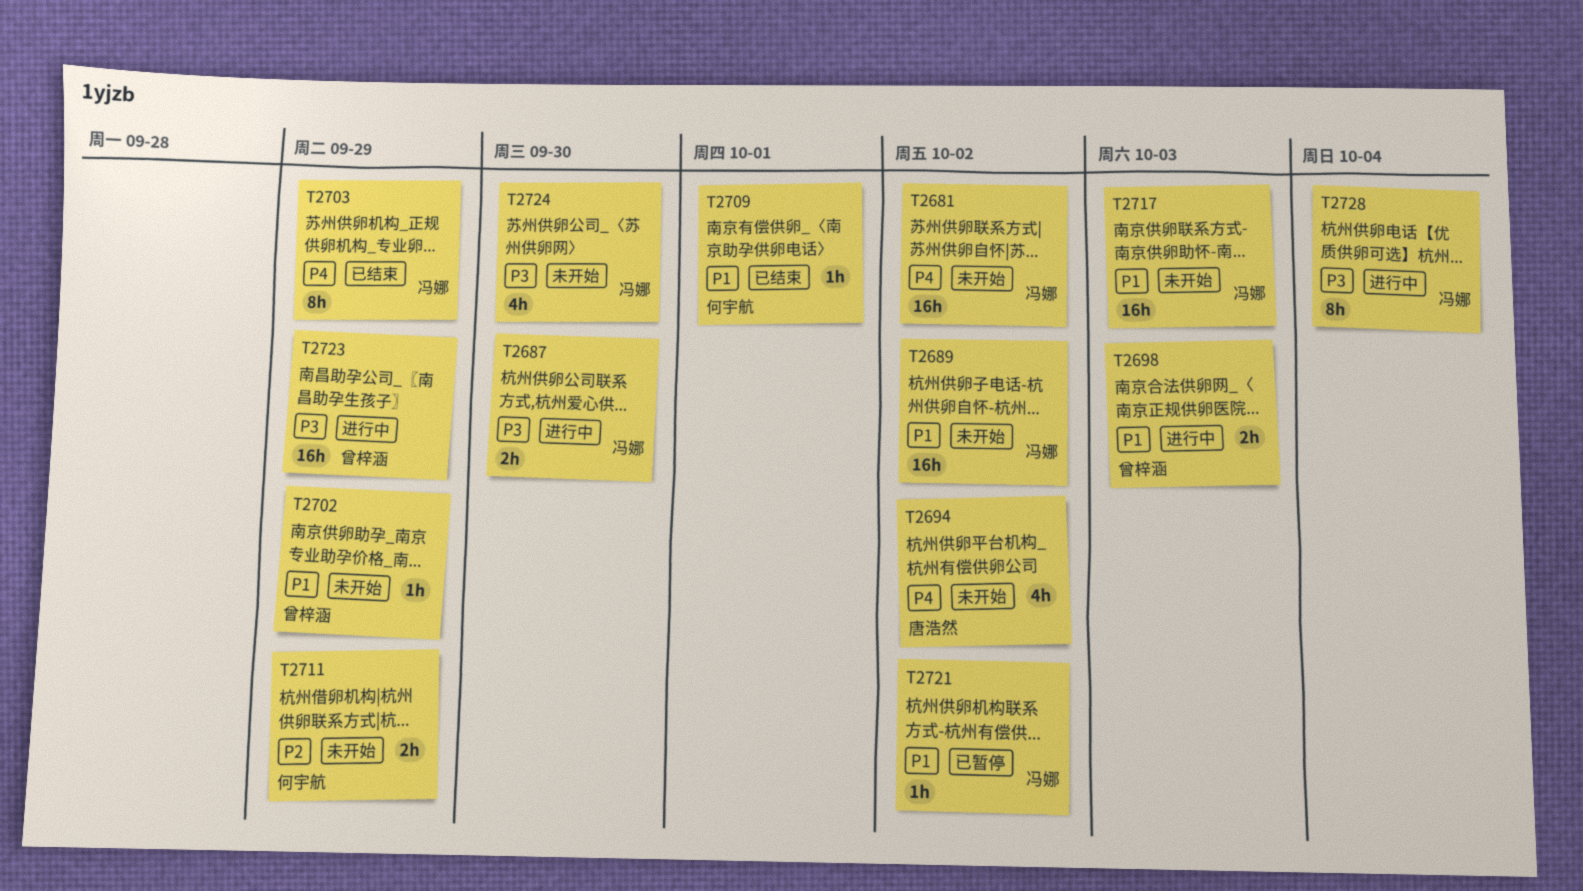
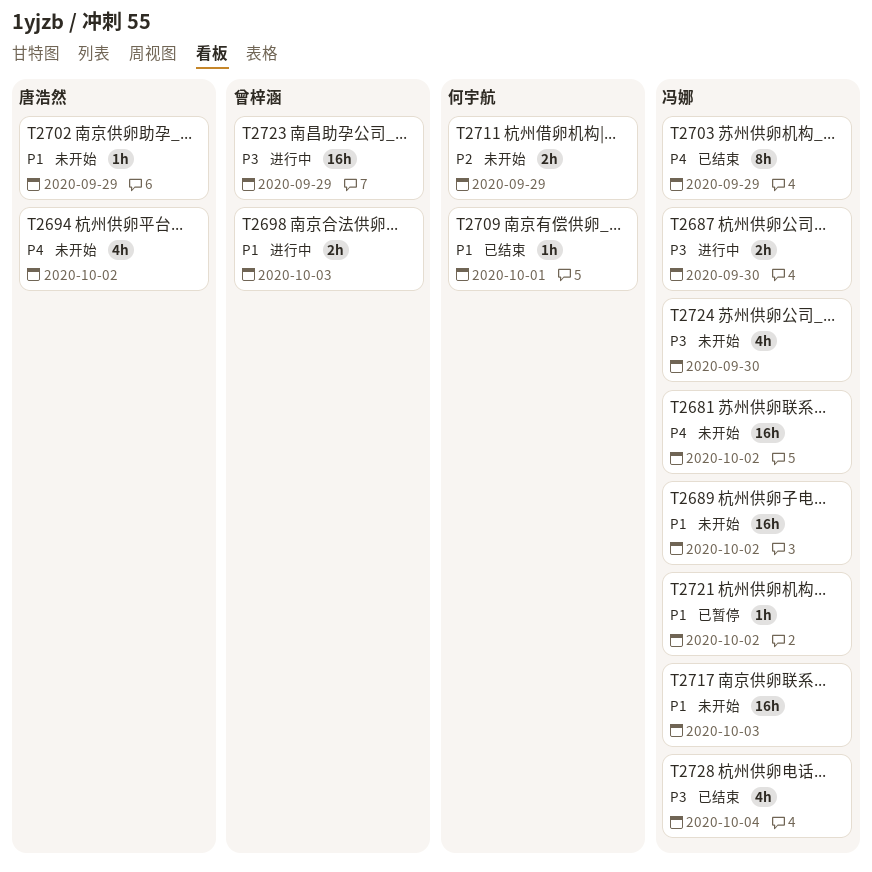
T2702, owner: 曾梓涵 -> 唐浩然
T2728, status: 进行中 -> 已结束
T2728, estimate: 8h -> 4h

